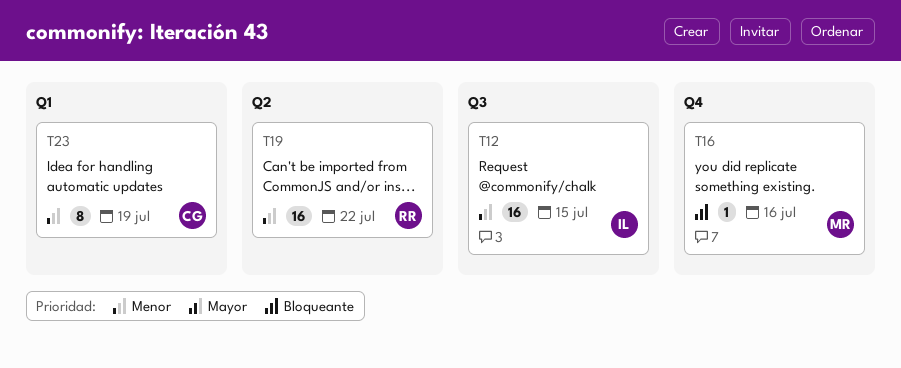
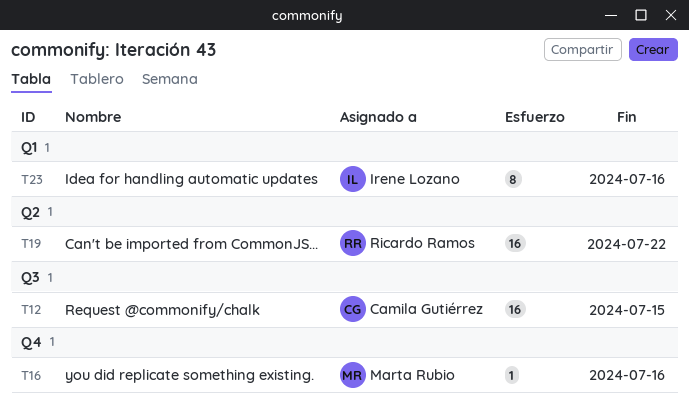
T12, owner: Irene Lozano -> Camila Gutiérrez
T23, owner: Camila Gutiérrez -> Irene Lozano
T23, due: Jul 19 -> Jul 16

